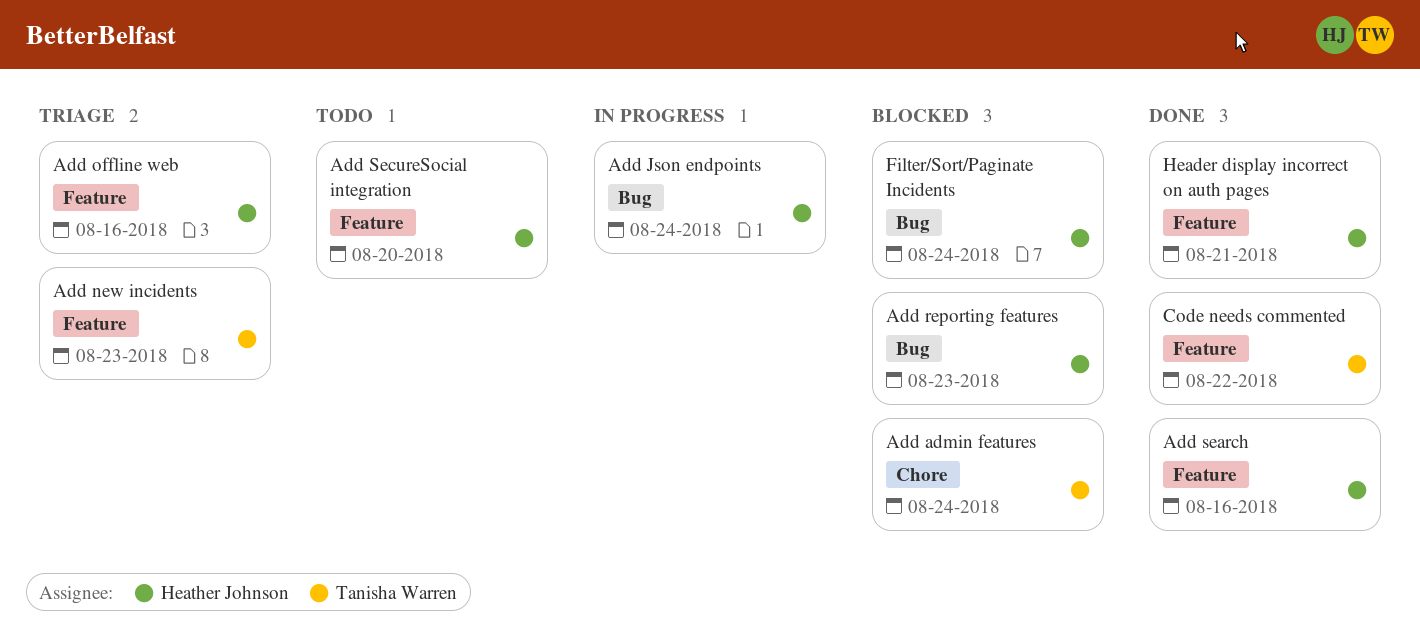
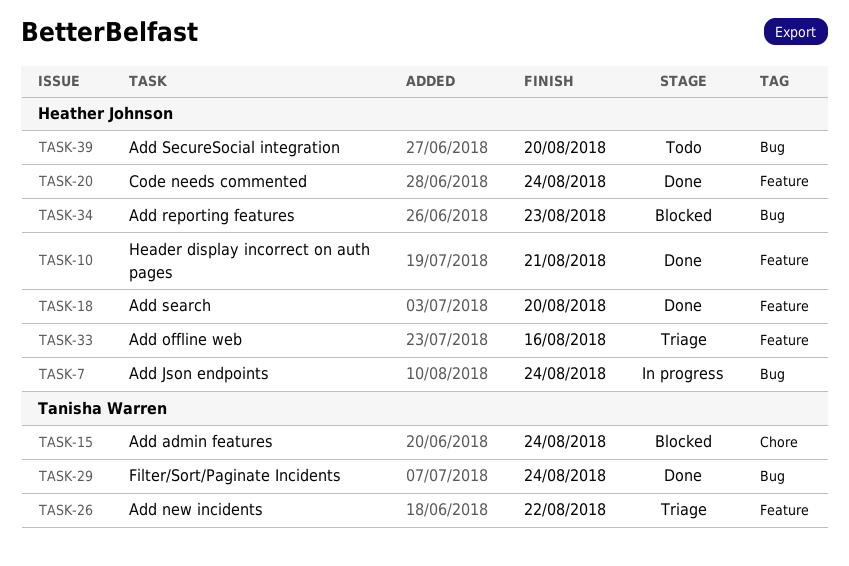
Add new incidents, due: Aug 23 -> Aug 22
Add search, due: Aug 16 -> Aug 20
Add SecureSocial integration, label: Feature -> Bug
Code needs commented, owner: Tanisha Warren -> Heather Johnson
Code needs commented, due: Aug 22 -> Aug 24
Filter/Sort/Paginate Incidents, status: Blocked -> Done
Filter/Sort/Paginate Incidents, owner: Heather Johnson -> Tanisha Warren

